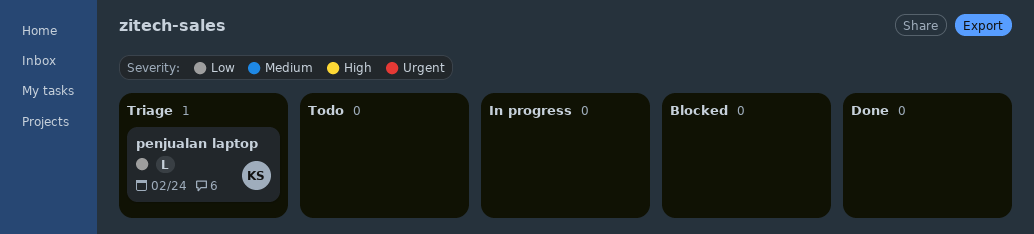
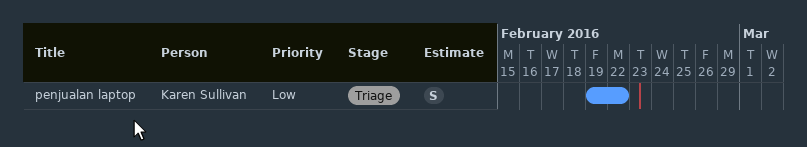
penjualan laptop, estimate: L -> S
penjualan laptop, due: Feb 24 -> Feb 22

